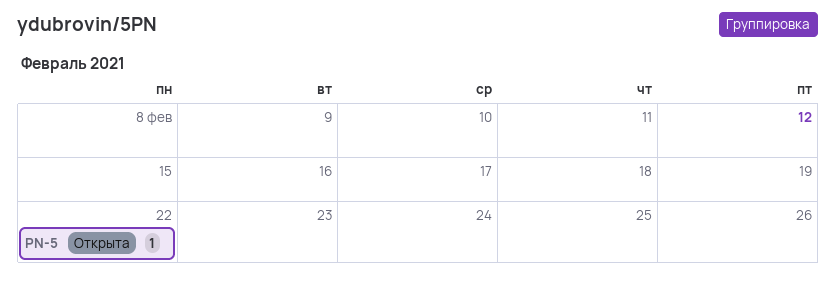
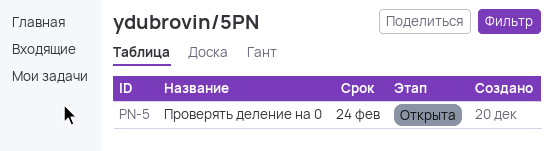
PN-5, due: Feb 22 -> Feb 24

